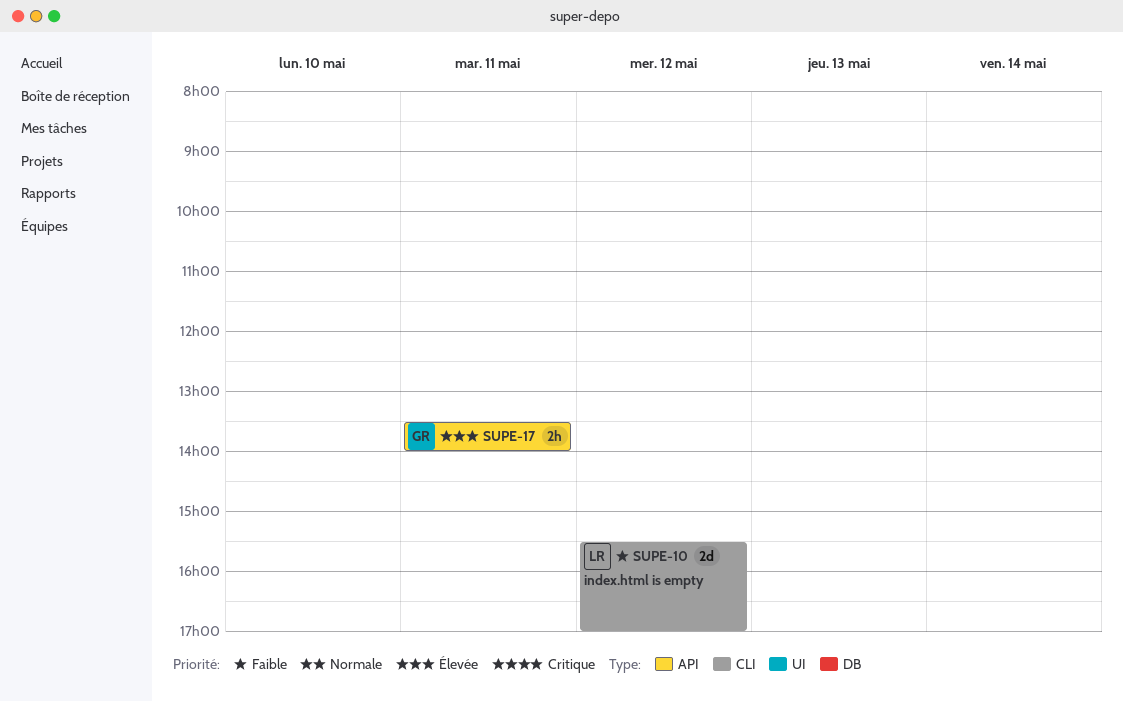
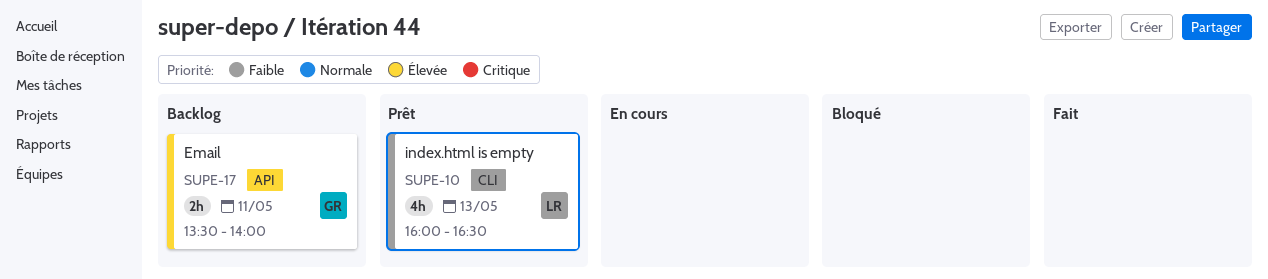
SUPE-10, estimate: 2d -> 4h
SUPE-10, day: May 12 -> May 13
SUPE-10, begins: 15:30 -> 16:00
SUPE-10, ends: 17:00 -> 16:30

